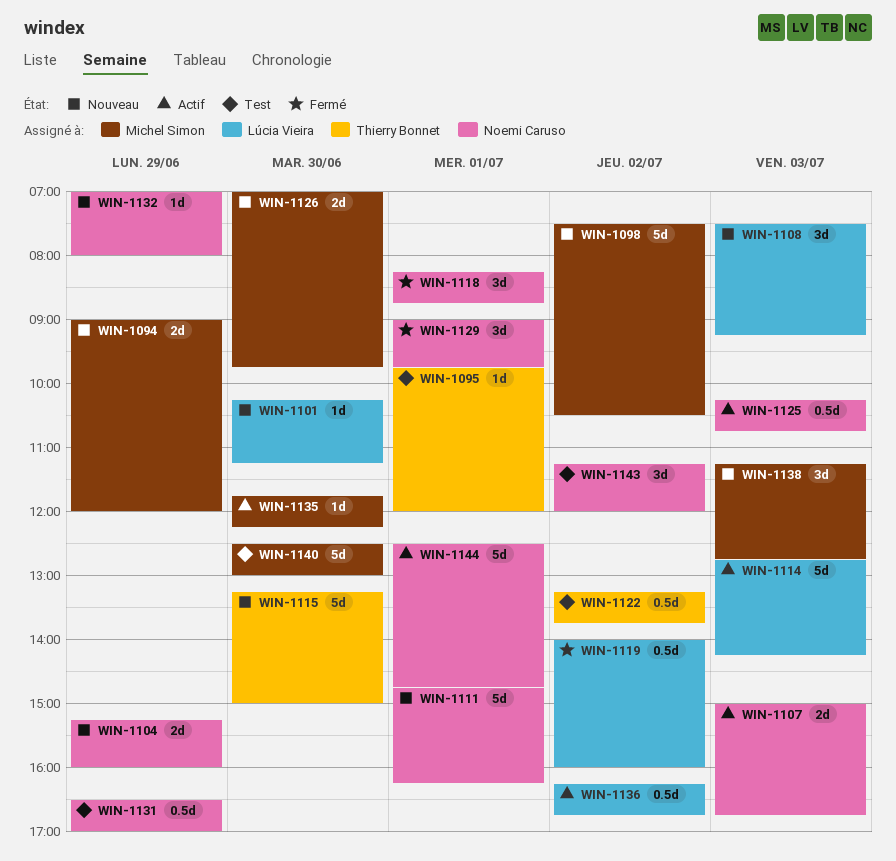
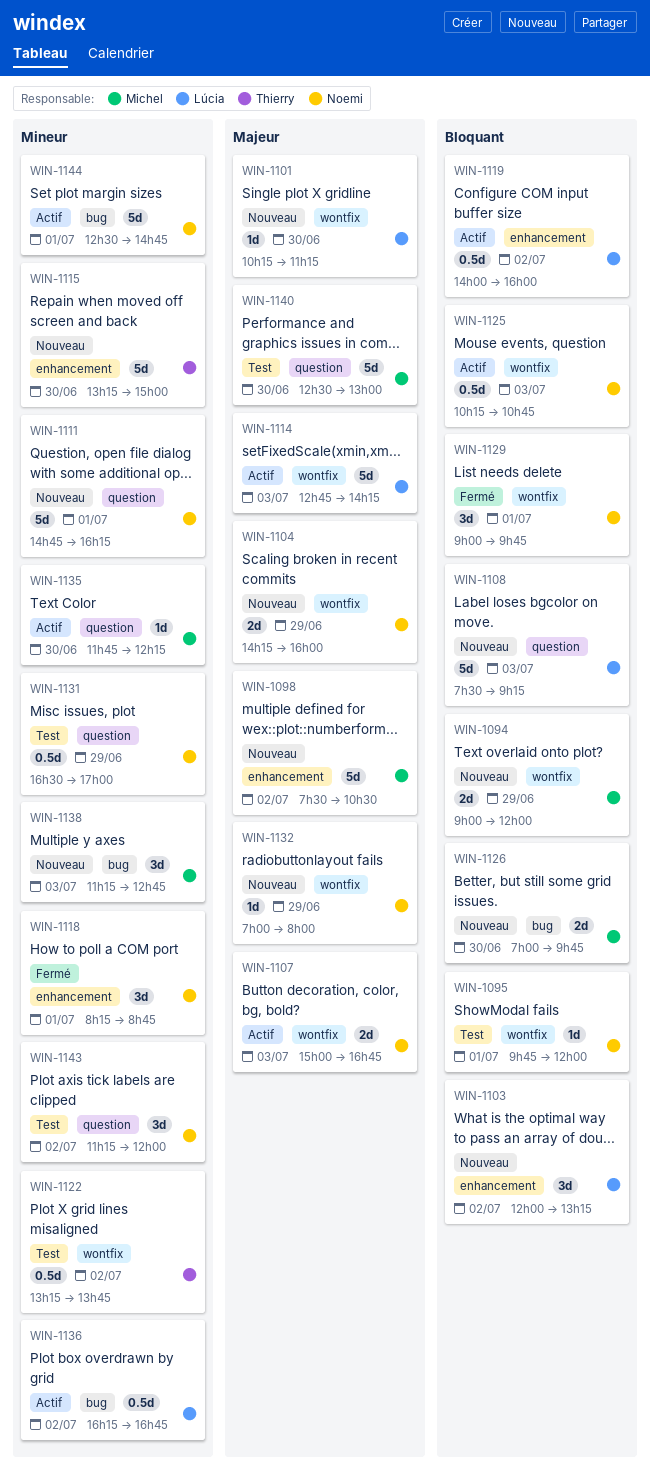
WIN-1095, owner: Thierry Bonnet -> Noemi Caruso
WIN-1103: none -> present
WIN-1104, begins: 15:15 -> 14:15
WIN-1108, estimate: 3d -> 5d
WIN-1119, status: Fermé -> Actif

